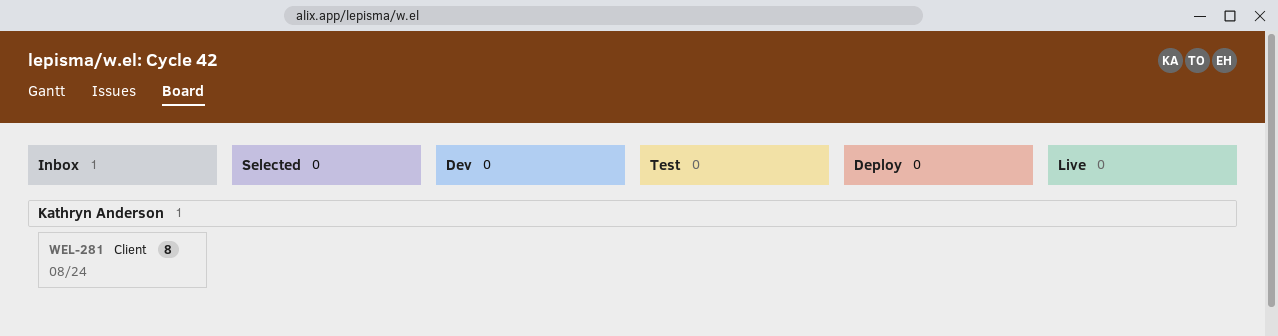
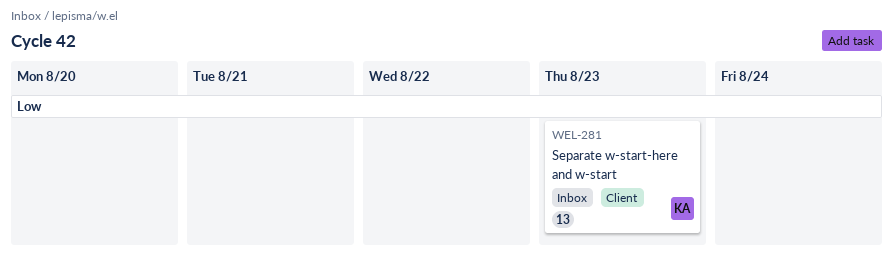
WEL-281, estimate: 8 -> 13
WEL-281, due: Aug 24 -> Aug 23

